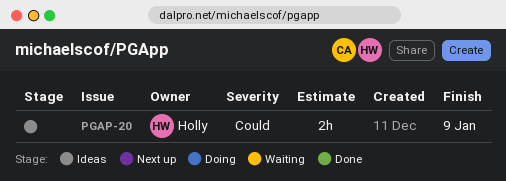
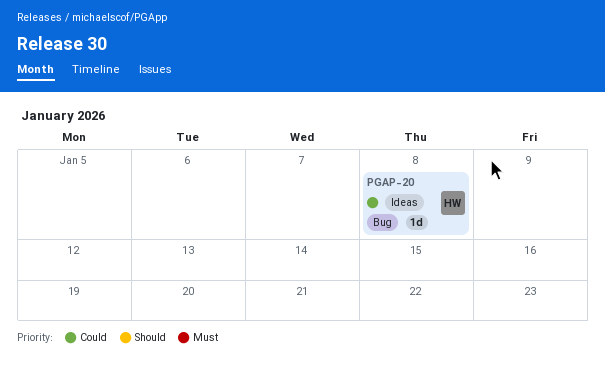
PGAP-20, estimate: 2h -> 1d
PGAP-20, due: Jan 9 -> Jan 8

